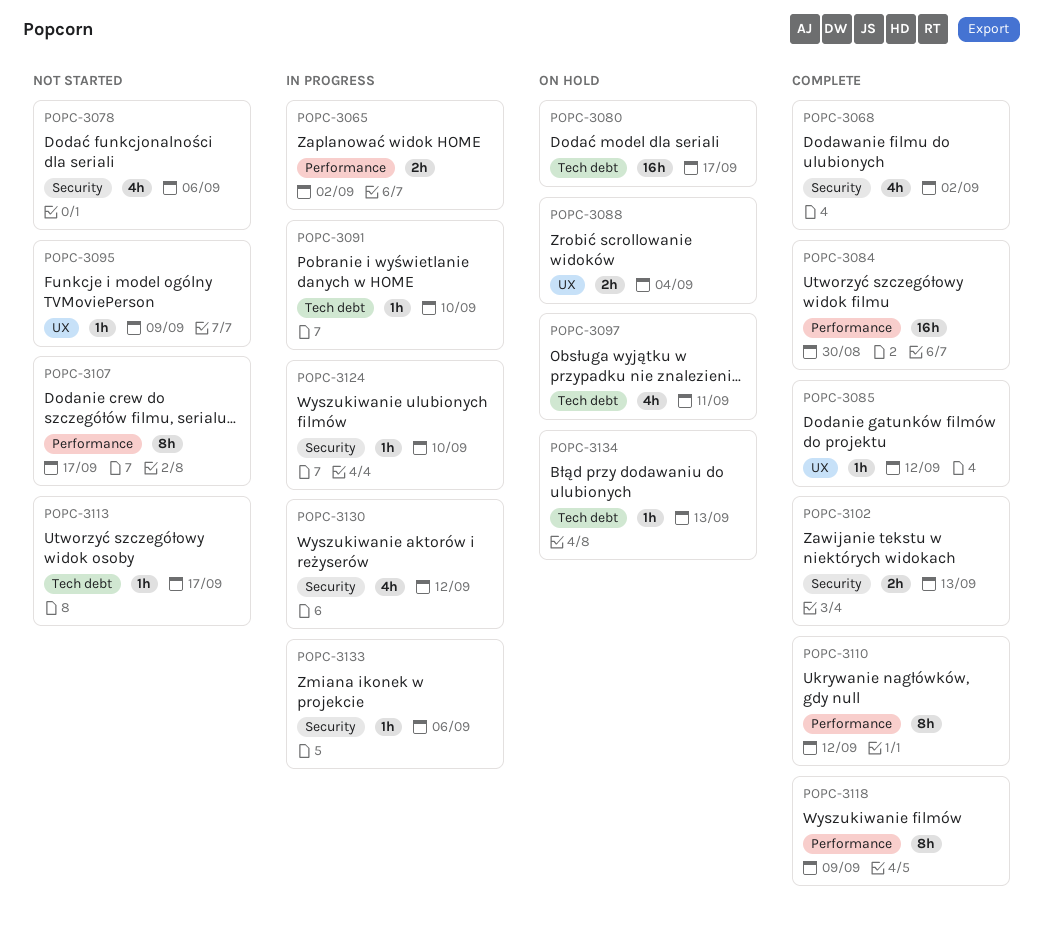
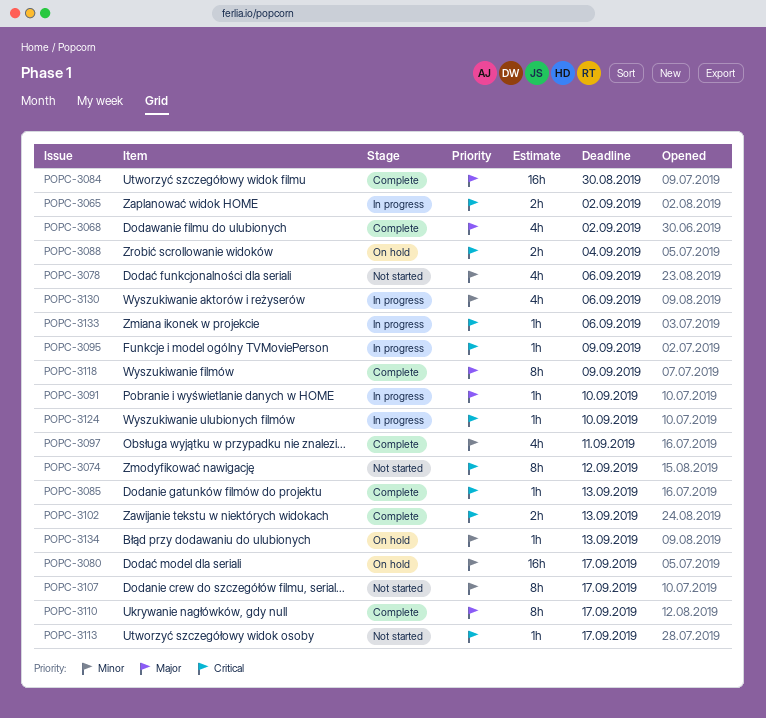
POPC-3074: none -> present
POPC-3085, due: Sep 12 -> Sep 13
POPC-3095, status: Not started -> In progress
POPC-3097, status: On hold -> Complete
POPC-3110, due: Sep 12 -> Sep 17
POPC-3130, due: Sep 12 -> Sep 6

